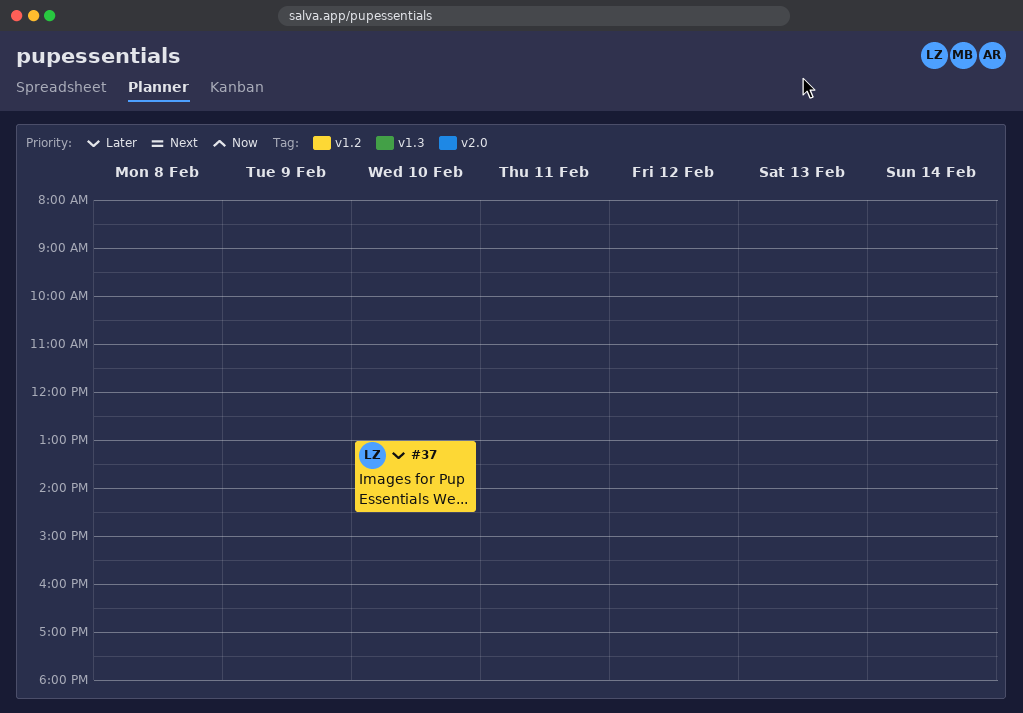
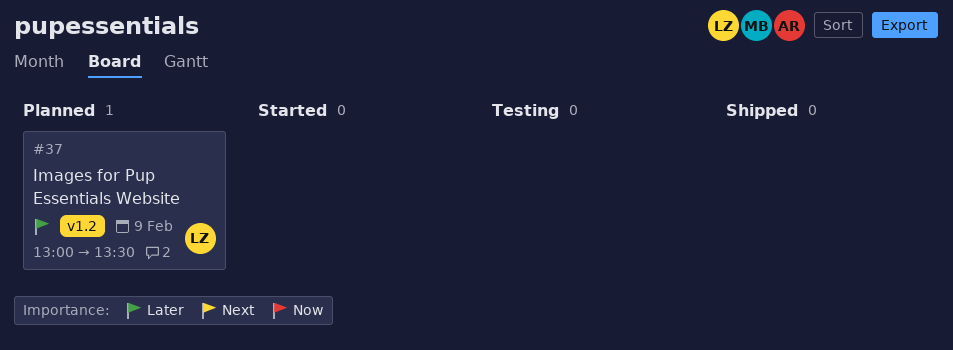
#37, day: Feb 10 -> Feb 9
#37, ends: 14:30 -> 13:30

